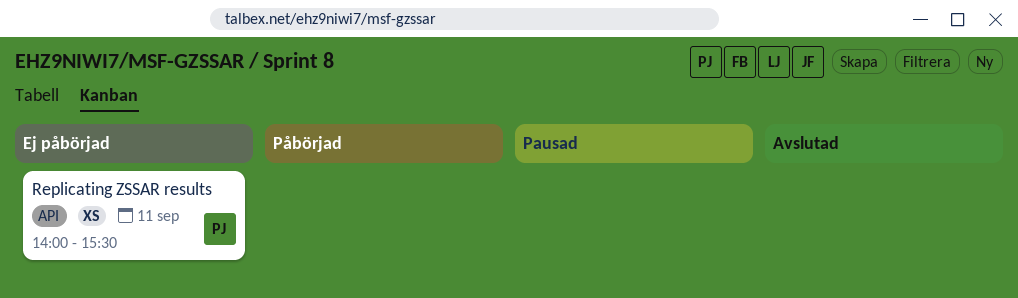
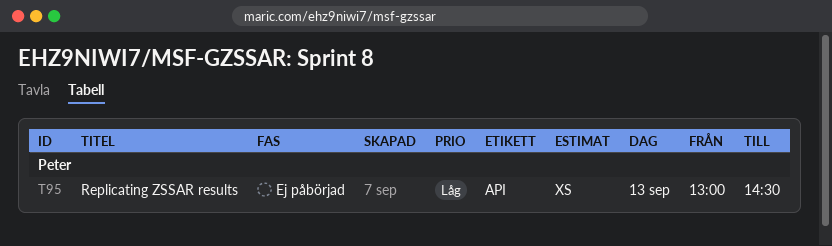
Replicating ZSSAR results, day: Sep 11 -> Sep 13
Replicating ZSSAR results, begins: 14:00 -> 13:00
Replicating ZSSAR results, ends: 15:30 -> 14:30

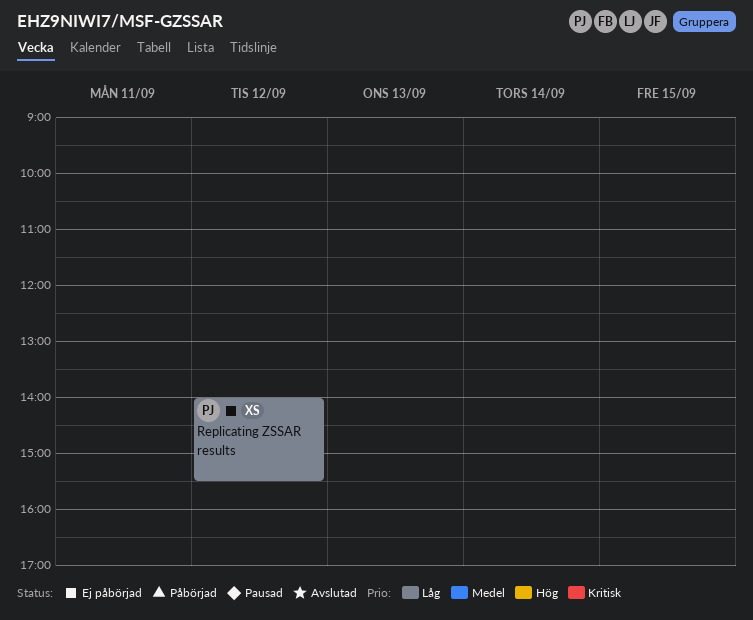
Replicating ZSSAR results, day: Sep 13 -> Sep 12
Replicating ZSSAR results, begins: 13:00 -> 14:00
Replicating ZSSAR results, ends: 14:30 -> 15:30

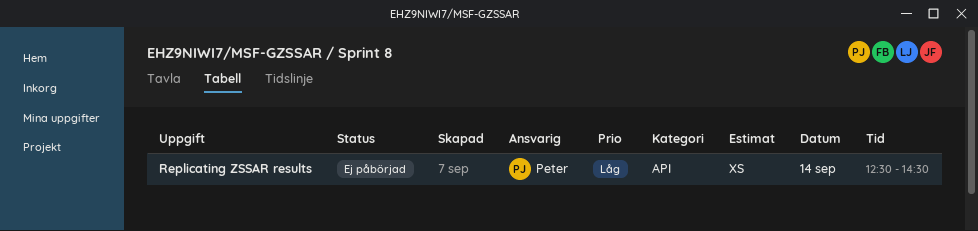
Replicating ZSSAR results, day: Sep 12 -> Sep 14
Replicating ZSSAR results, begins: 14:00 -> 12:30
Replicating ZSSAR results, ends: 15:30 -> 14:30

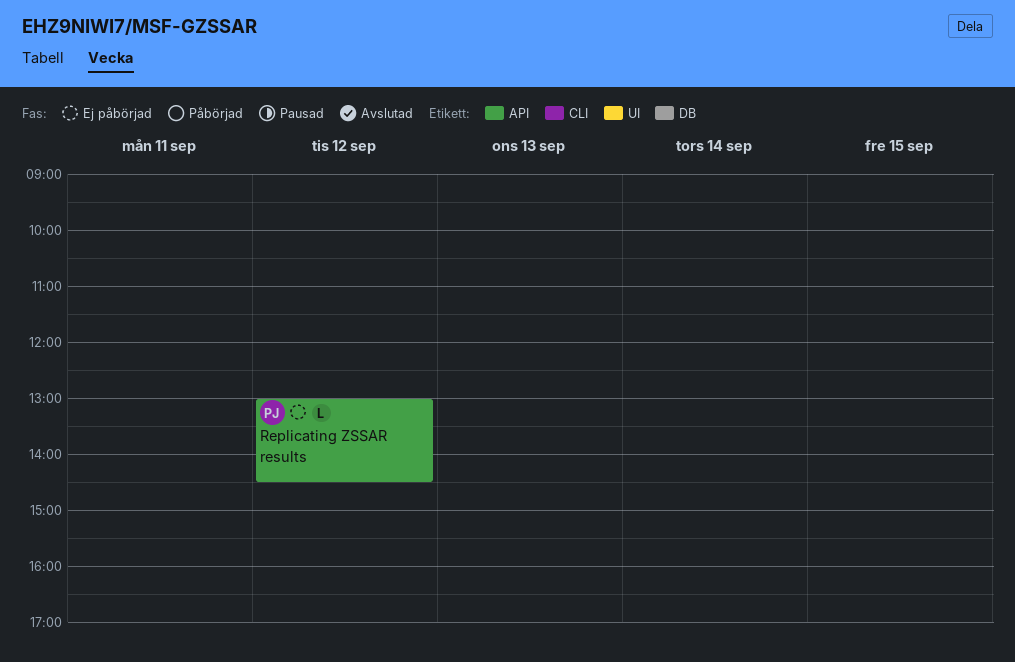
Replicating ZSSAR results, estimate: XS -> L
Replicating ZSSAR results, day: Sep 14 -> Sep 12
Replicating ZSSAR results, begins: 12:30 -> 13:00

